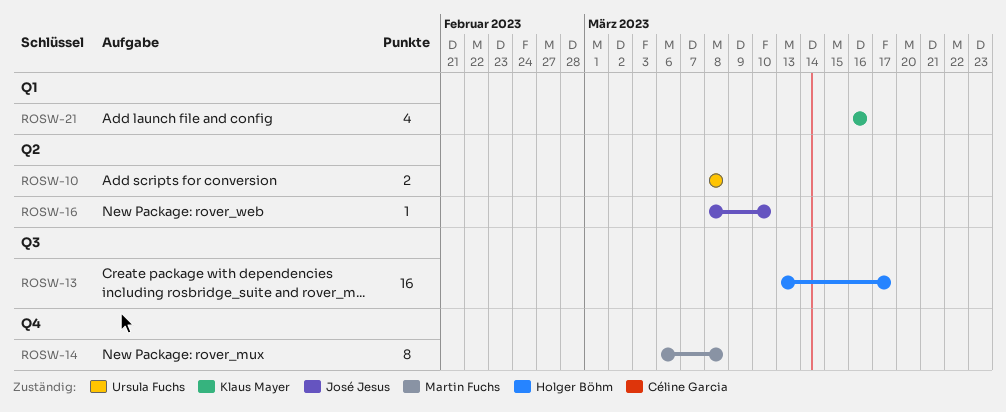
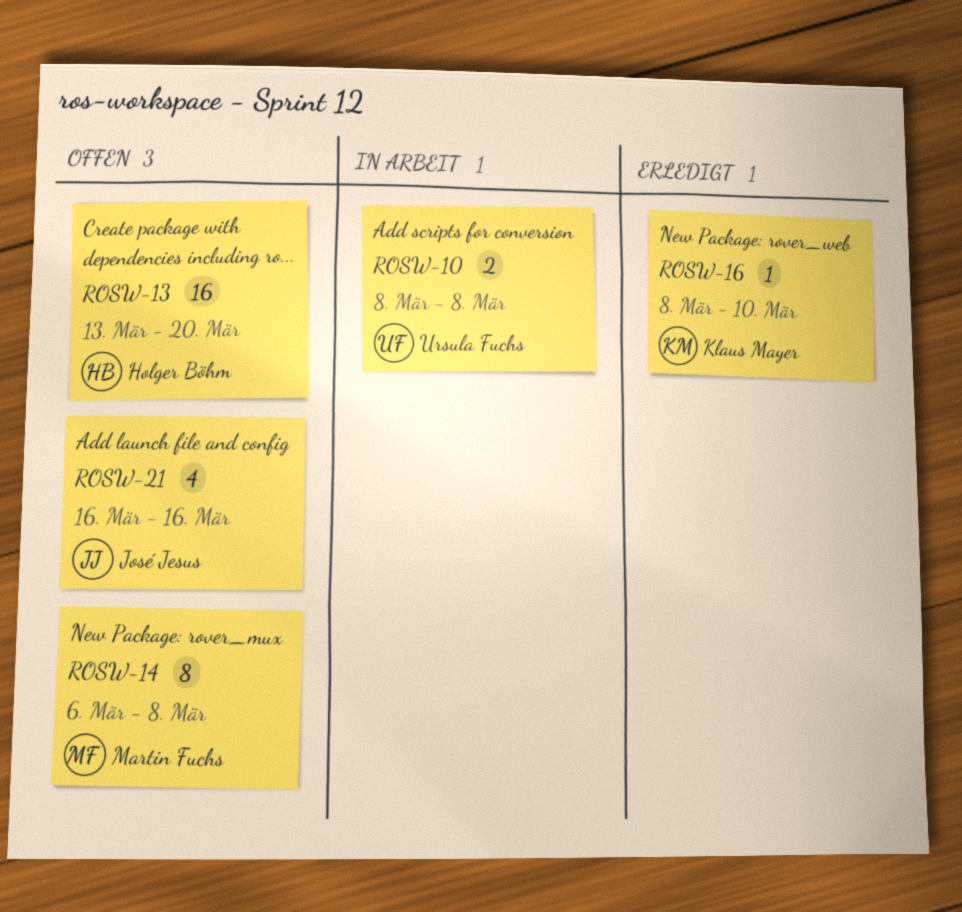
ROSW-13, due: Mar 17 -> Mar 20
ROSW-16, owner: José Jesus -> Klaus Mayer
ROSW-21, owner: Klaus Mayer -> José Jesus

